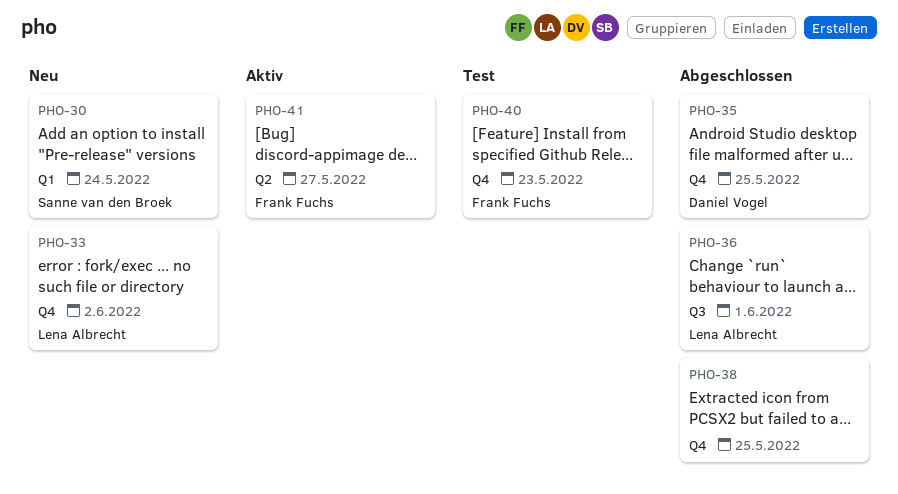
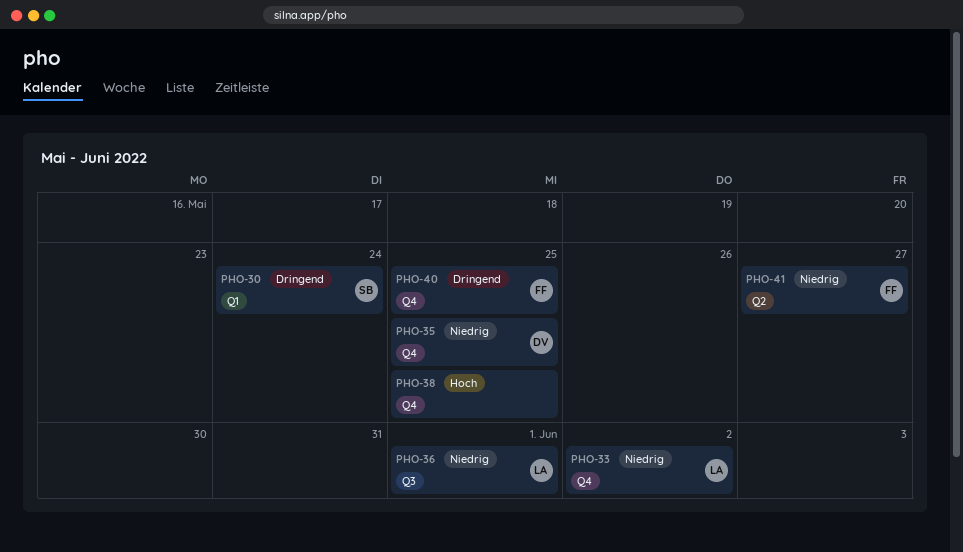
PHO-40, due: May 23 -> May 25

